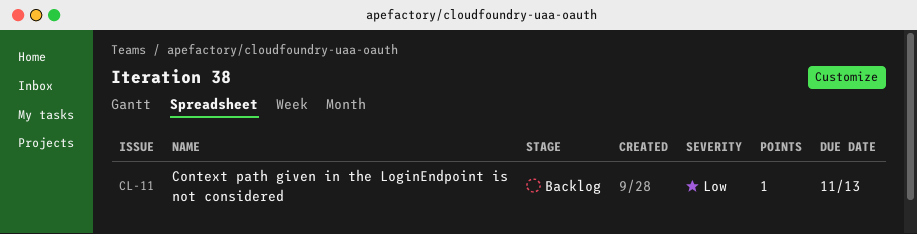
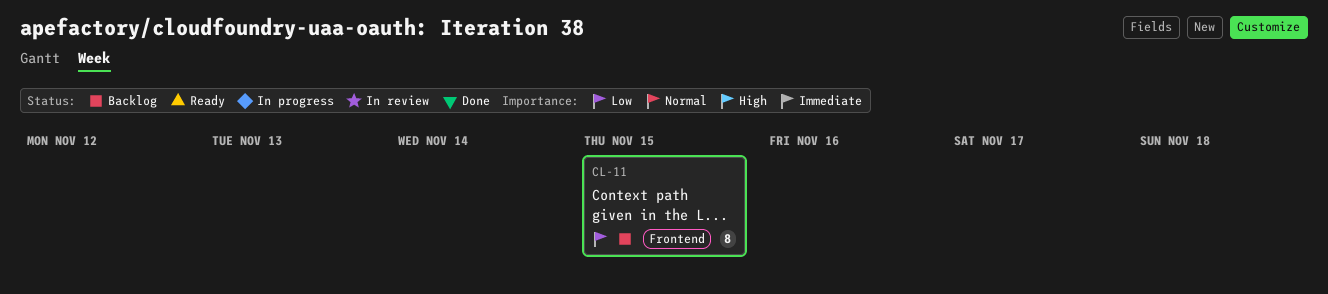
CL-11, estimate: 1 -> 8
CL-11, due: Nov 13 -> Nov 15

